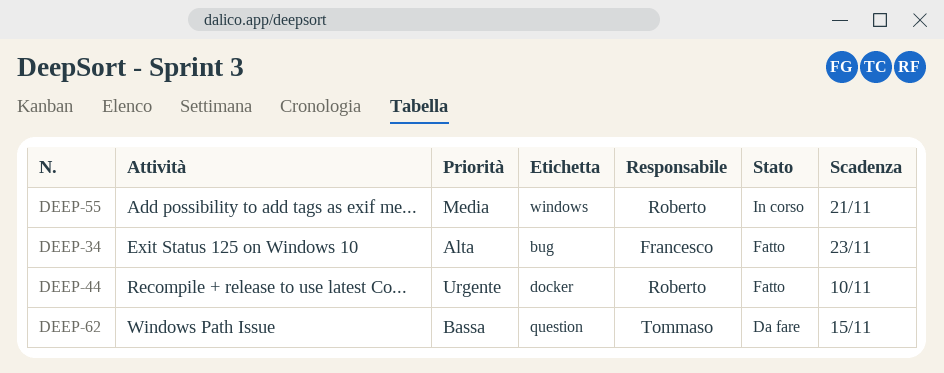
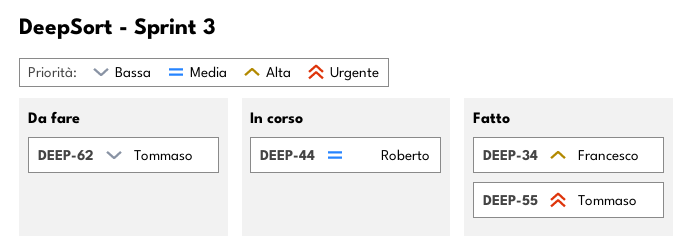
DEEP-44, status: Fatto -> In corso
DEEP-44, priority: Urgente -> Media
DEEP-55, status: In corso -> Fatto
DEEP-55, owner: Roberto -> Tommaso
DEEP-55, priority: Media -> Urgente

